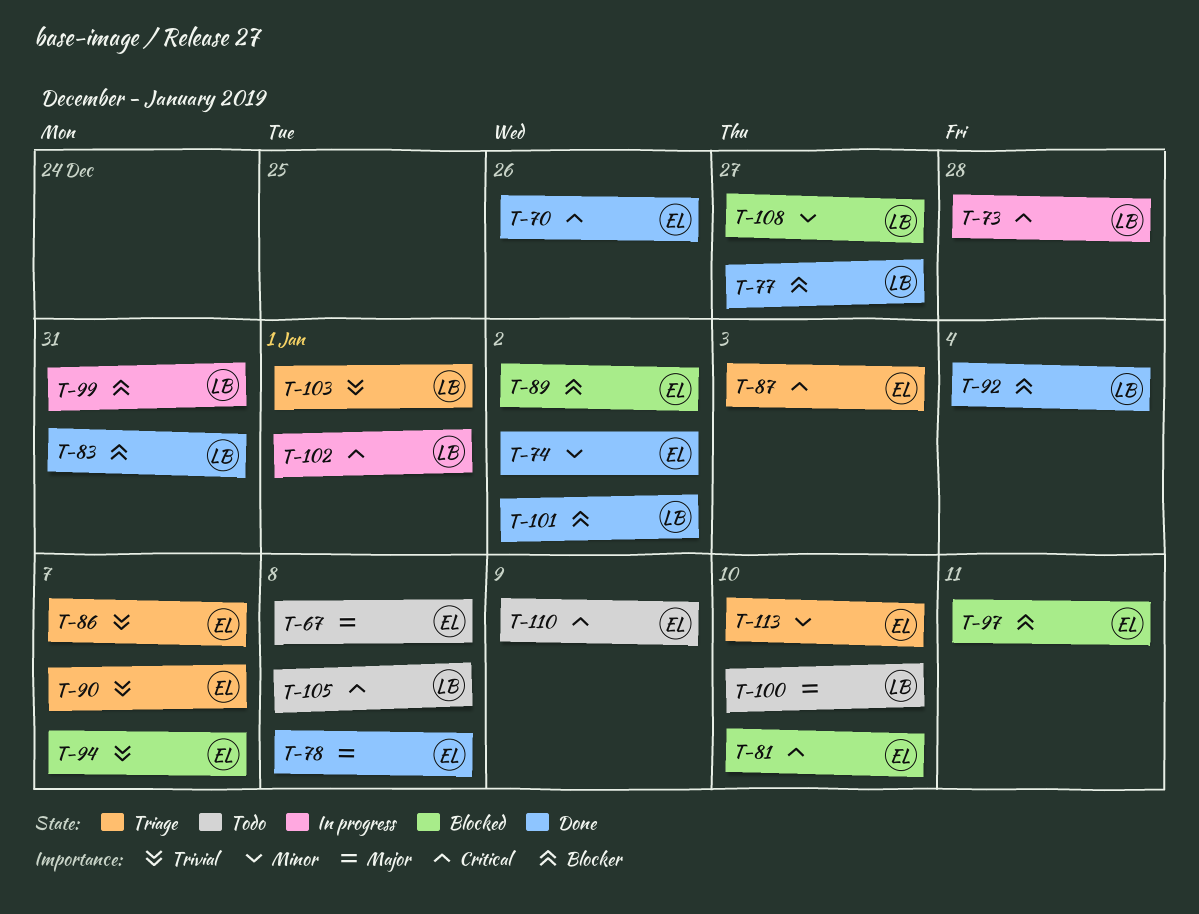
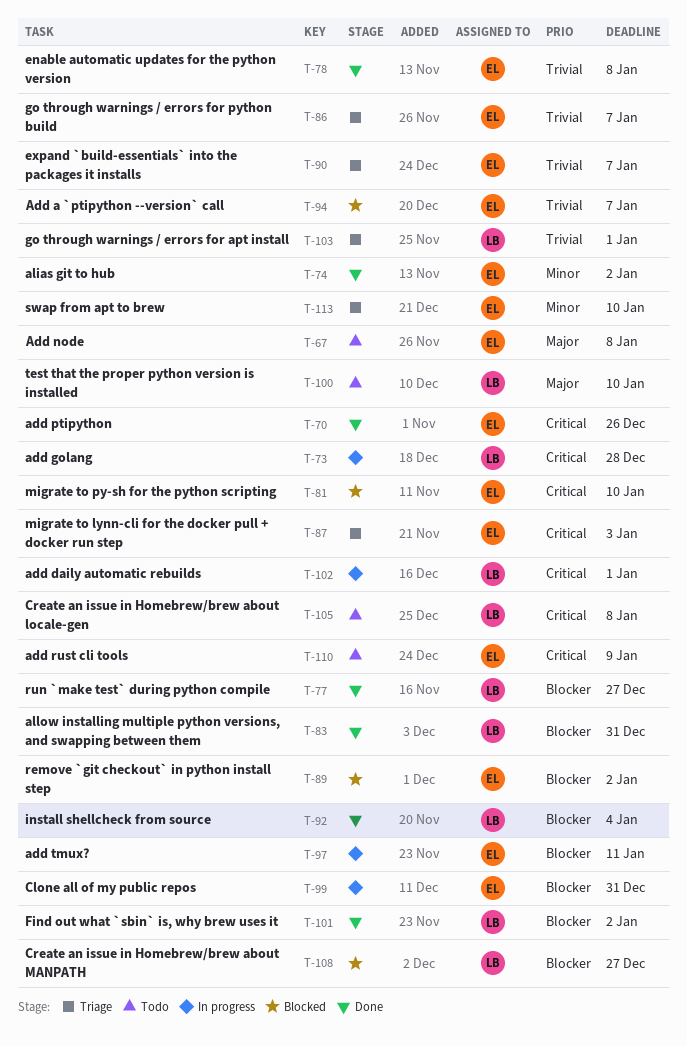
T-78, priority: Major -> Trivial
T-97, status: Blocked -> In progress
T-99, owner: LB -> EL
T-108, priority: Minor -> Blocker

